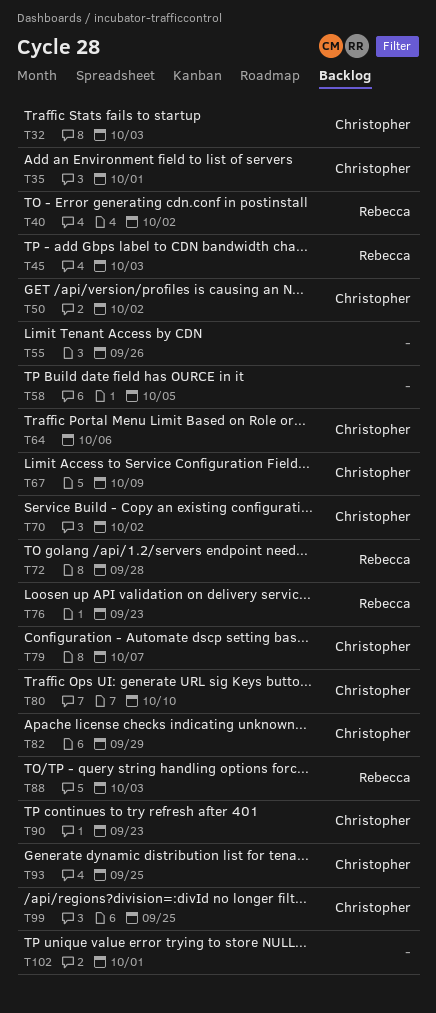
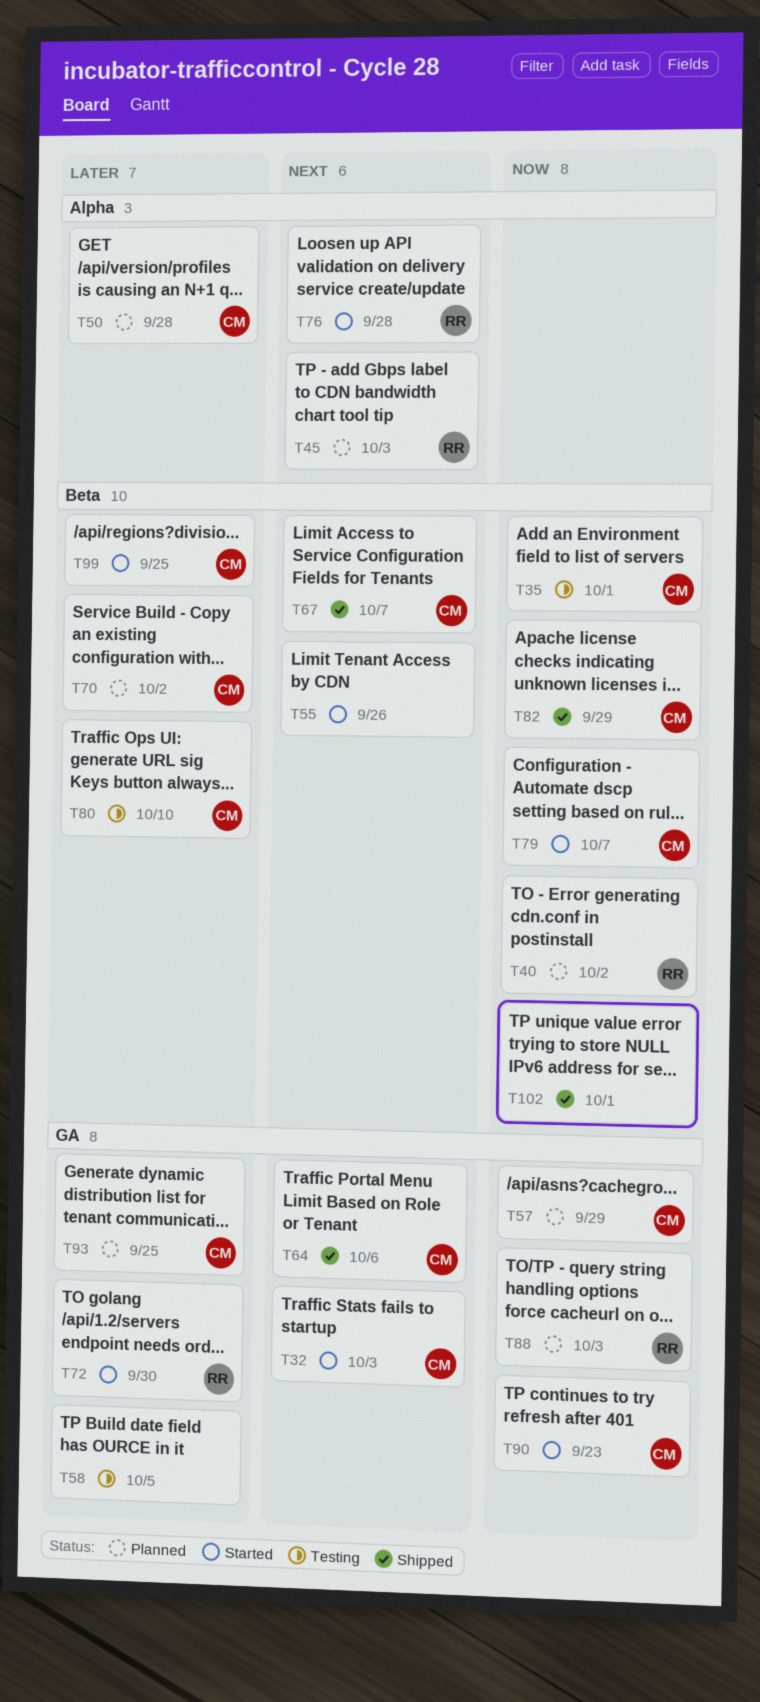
T50, due: Oct 2 -> Sep 28
T57: none -> present
T67, due: Oct 9 -> Oct 7
T72, due: Sep 28 -> Sep 30
T76, due: Sep 23 -> Sep 28

